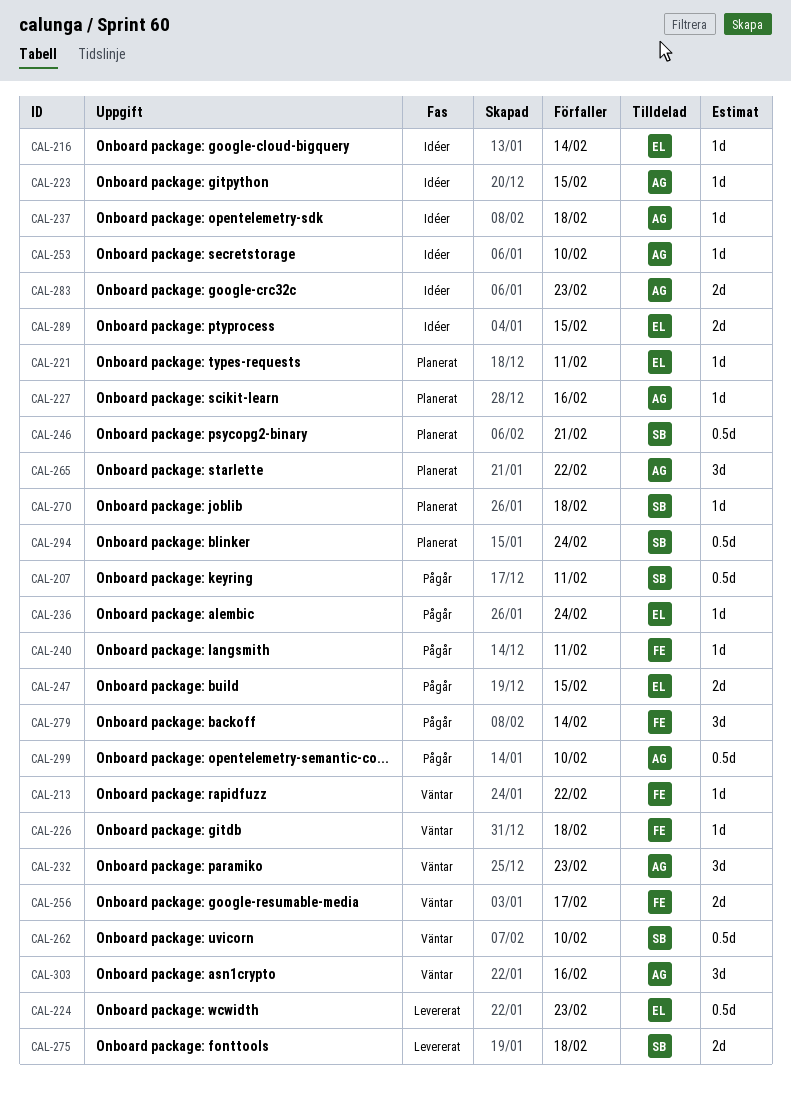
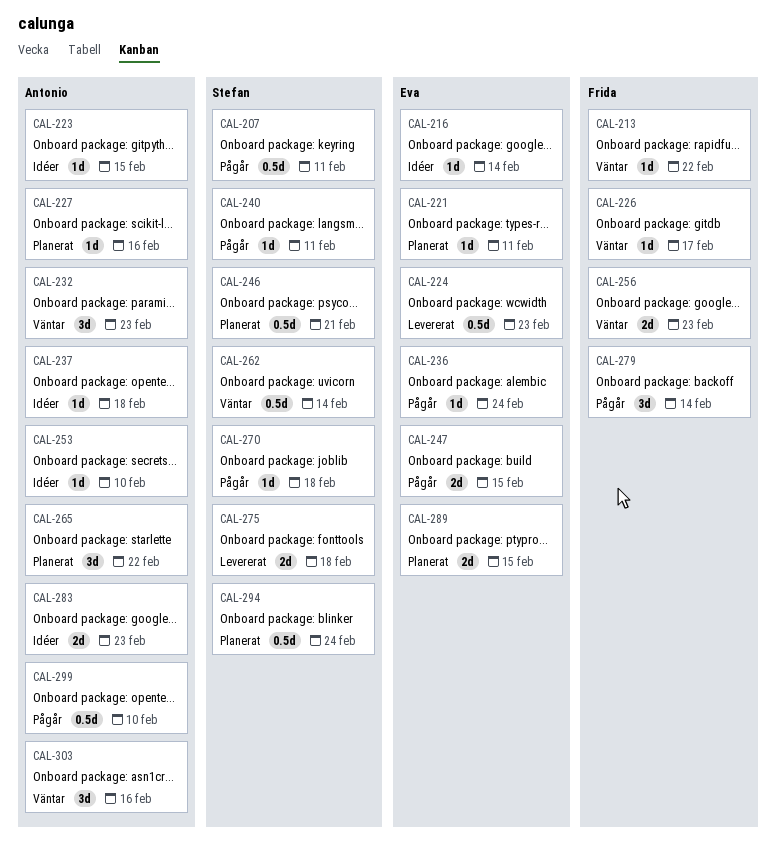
CAL-226, due: Feb 18 -> Feb 17
CAL-240, owner: Frida -> Stefan
CAL-256, due: Feb 17 -> Feb 23
CAL-262, due: Feb 10 -> Feb 14
CAL-270, status: Planerat -> Pågår
CAL-289, status: Idéer -> Planerat

